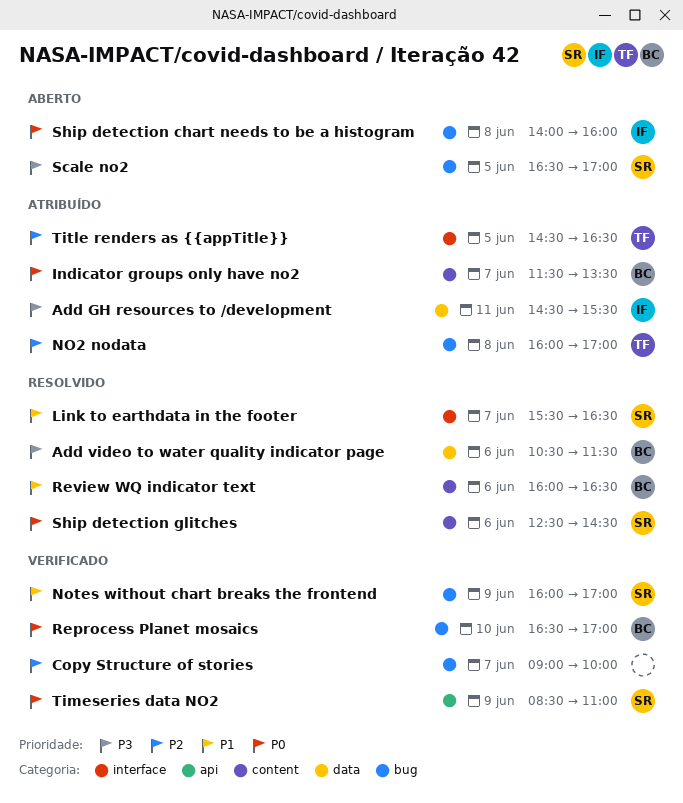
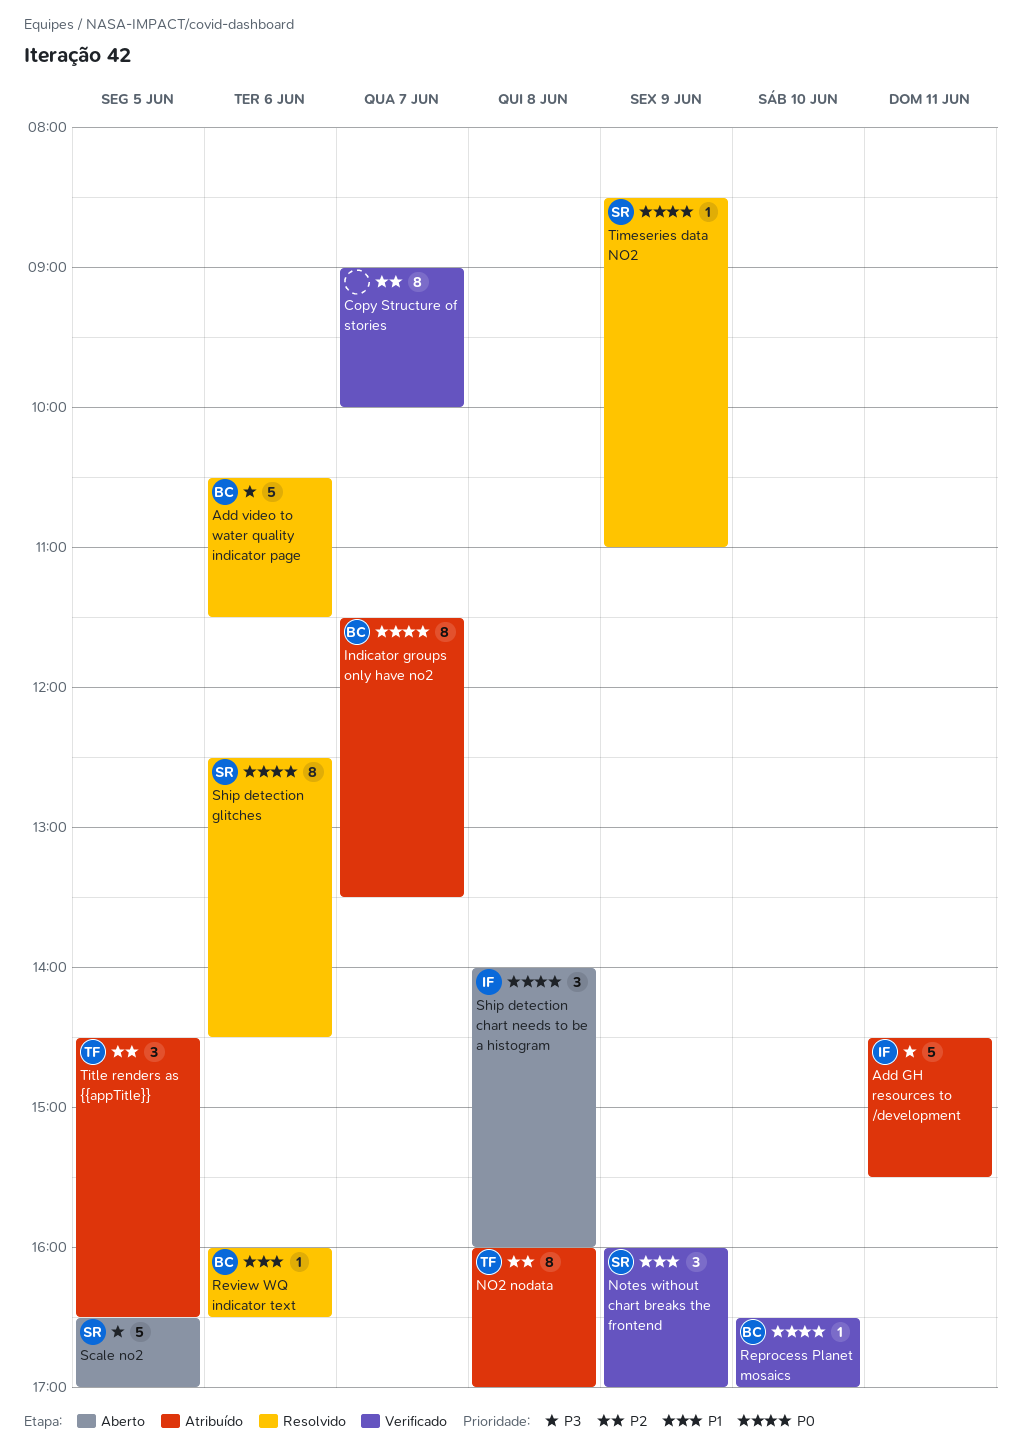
Link to earthdata in the footer: present -> none
Timeseries data NO2, status: Verificado -> Resolvido

